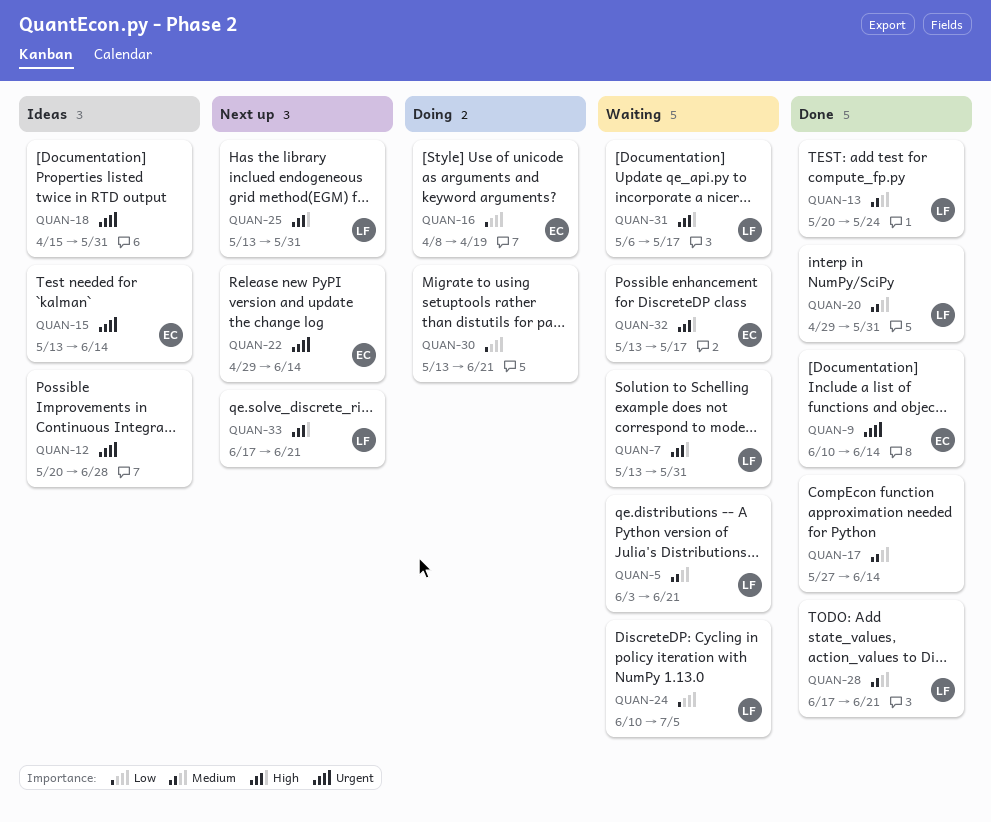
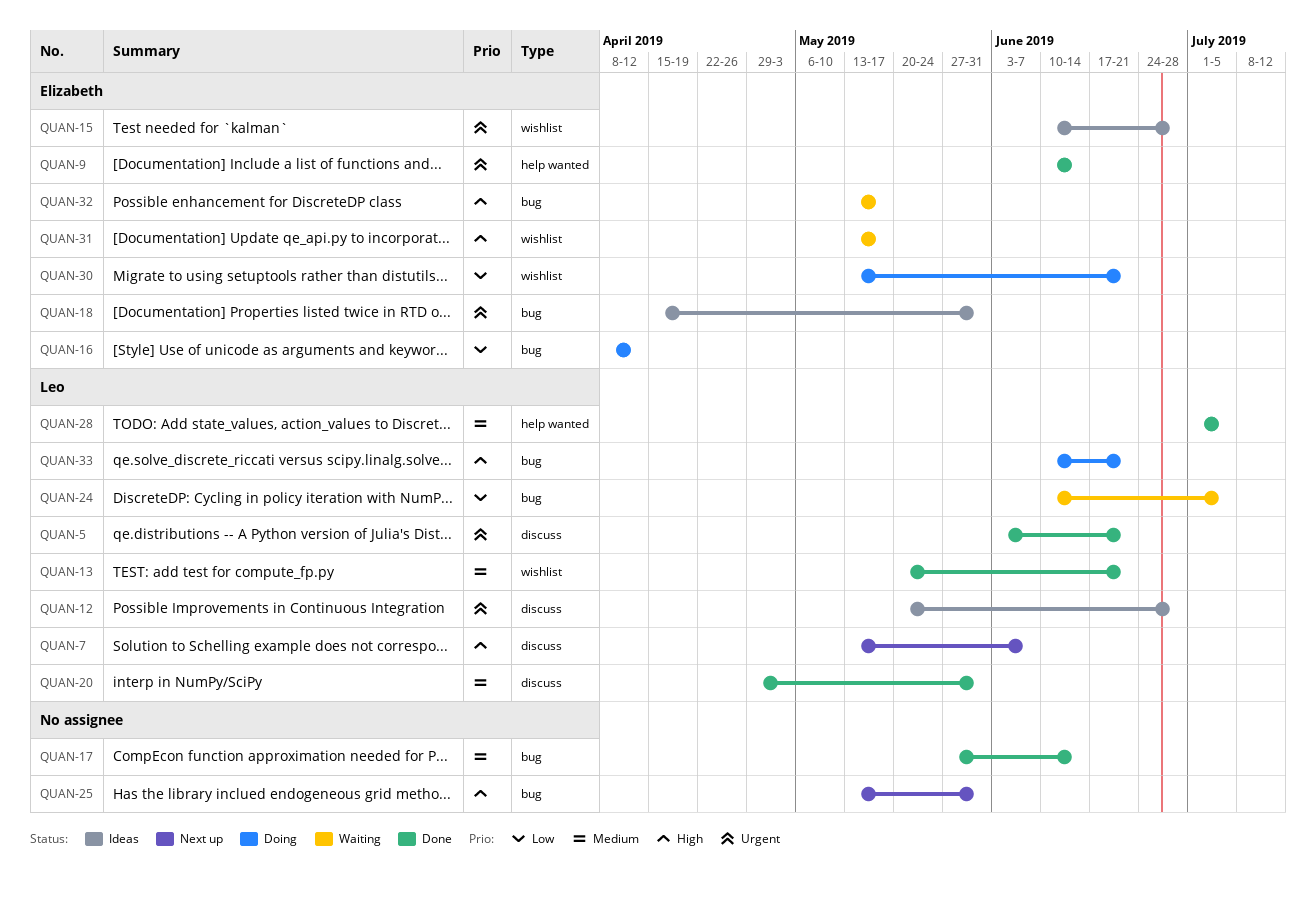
QUAN-5, status: Waiting -> Done
QUAN-5, priority: Medium -> Urgent
QUAN-7, status: Waiting -> Next up
QUAN-7, due: May 31 -> Jun 7
QUAN-12, owner: none -> Leo
QUAN-13, due: May 24 -> Jun 21
QUAN-15, start: May 13 -> Jun 10
QUAN-15, due: Jun 14 -> Jun 28
QUAN-16, due: Apr 19 -> Apr 12
QUAN-18, owner: none -> Elizabeth
QUAN-22: present -> none
QUAN-25, owner: Leo -> none
QUAN-28, start: Jun 17 -> Jul 1
QUAN-28, due: Jun 21 -> Jul 5
QUAN-30, owner: none -> Elizabeth
QUAN-31, owner: Leo -> Elizabeth
QUAN-31, start: May 6 -> May 13
QUAN-33, status: Next up -> Doing
QUAN-33, start: Jun 17 -> Jun 10

